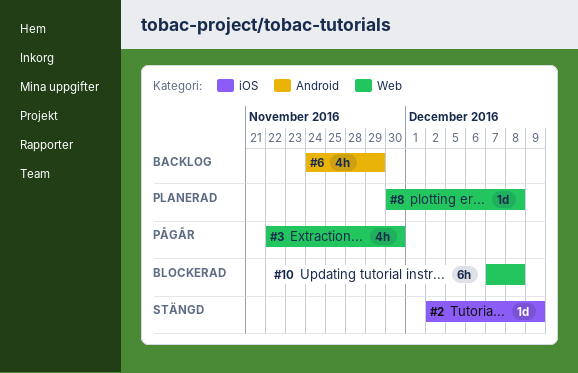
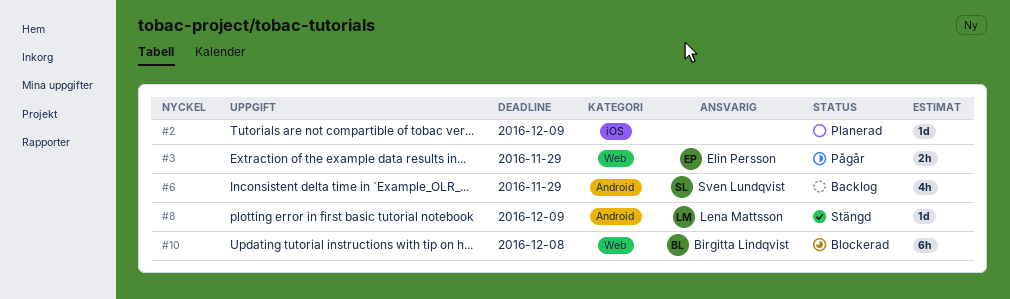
#2, status: Stängd -> Planerad
#3, estimate: 4h -> 2h
#3, due: Nov 30 -> Nov 29
#8, status: Planerad -> Stängd
#8, label: Web -> Android
#8, due: Dec 8 -> Dec 9

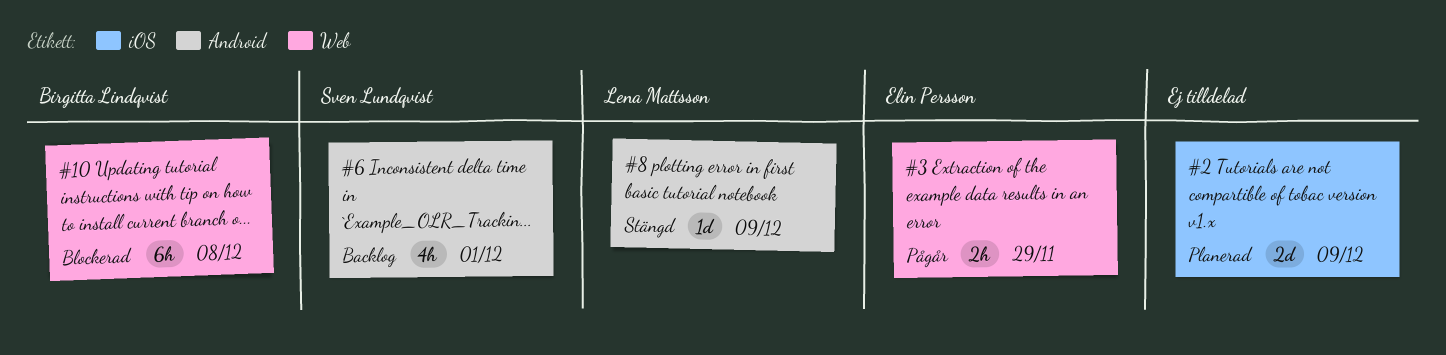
#2, estimate: 1d -> 2d
#6, due: Nov 29 -> Dec 1

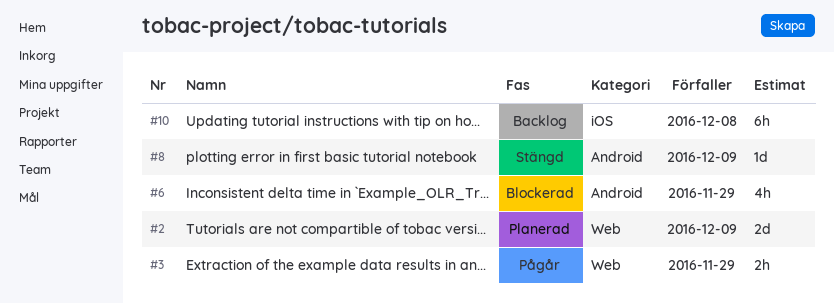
#2, label: iOS -> Web
#6, status: Backlog -> Blockerad
#6, due: Dec 1 -> Nov 29
#10, status: Blockerad -> Backlog
#10, label: Web -> iOS

